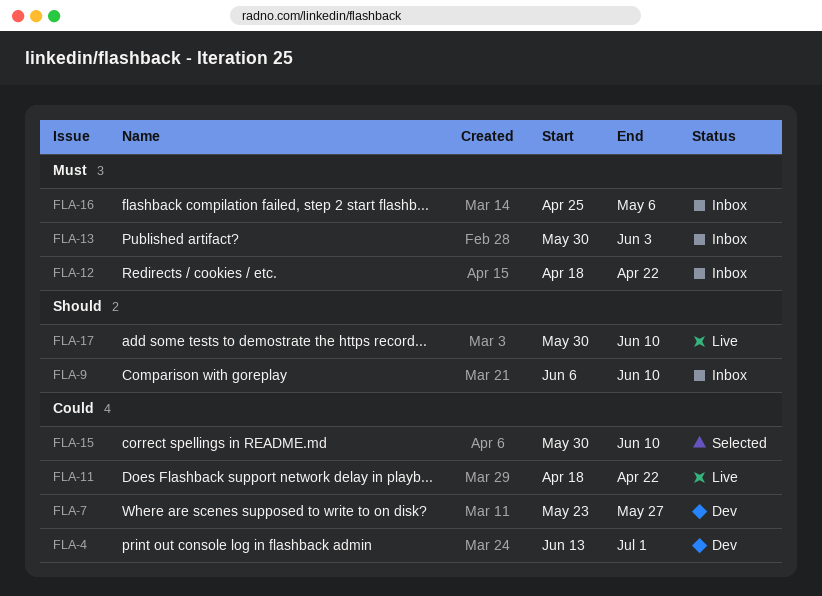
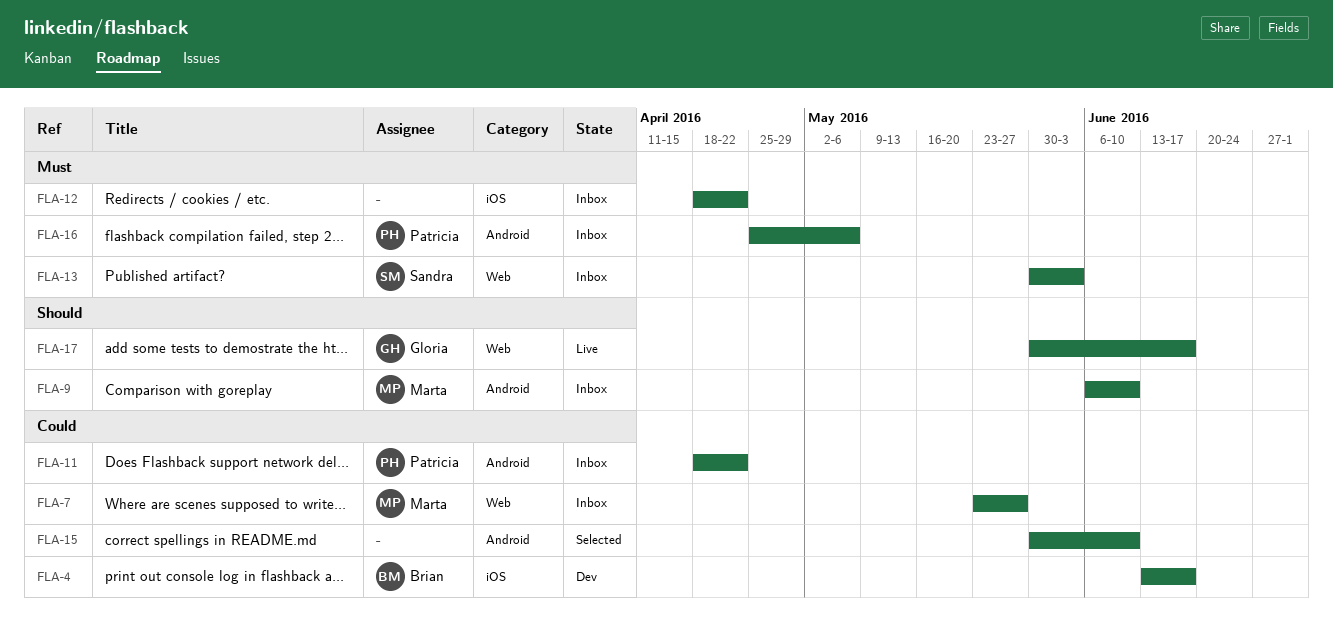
FLA-4, due: Jul 1 -> Jun 17
FLA-7, status: Dev -> Inbox
FLA-11, status: Live -> Inbox
FLA-17, due: Jun 10 -> Jun 17

